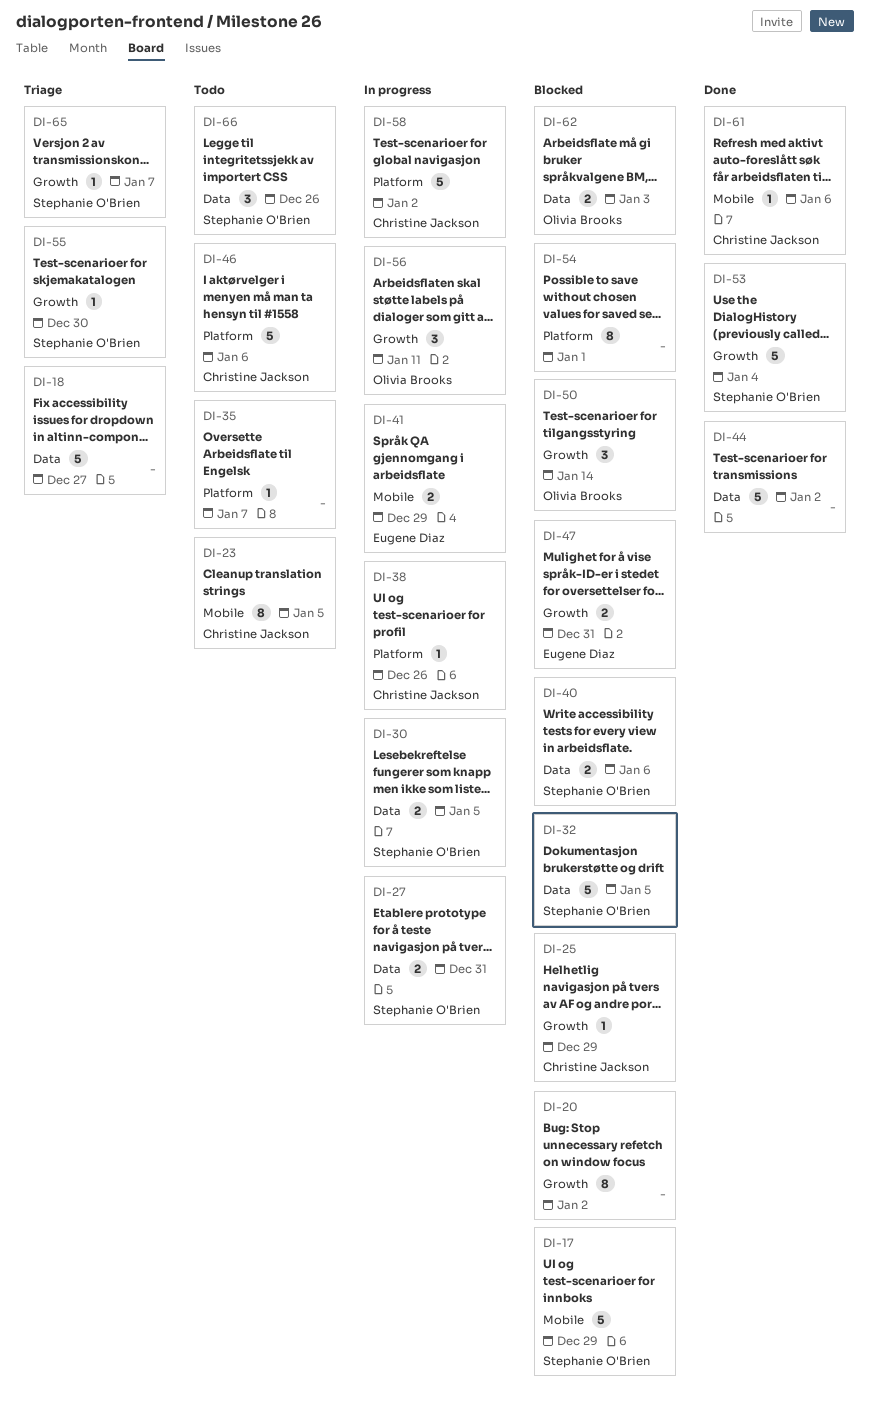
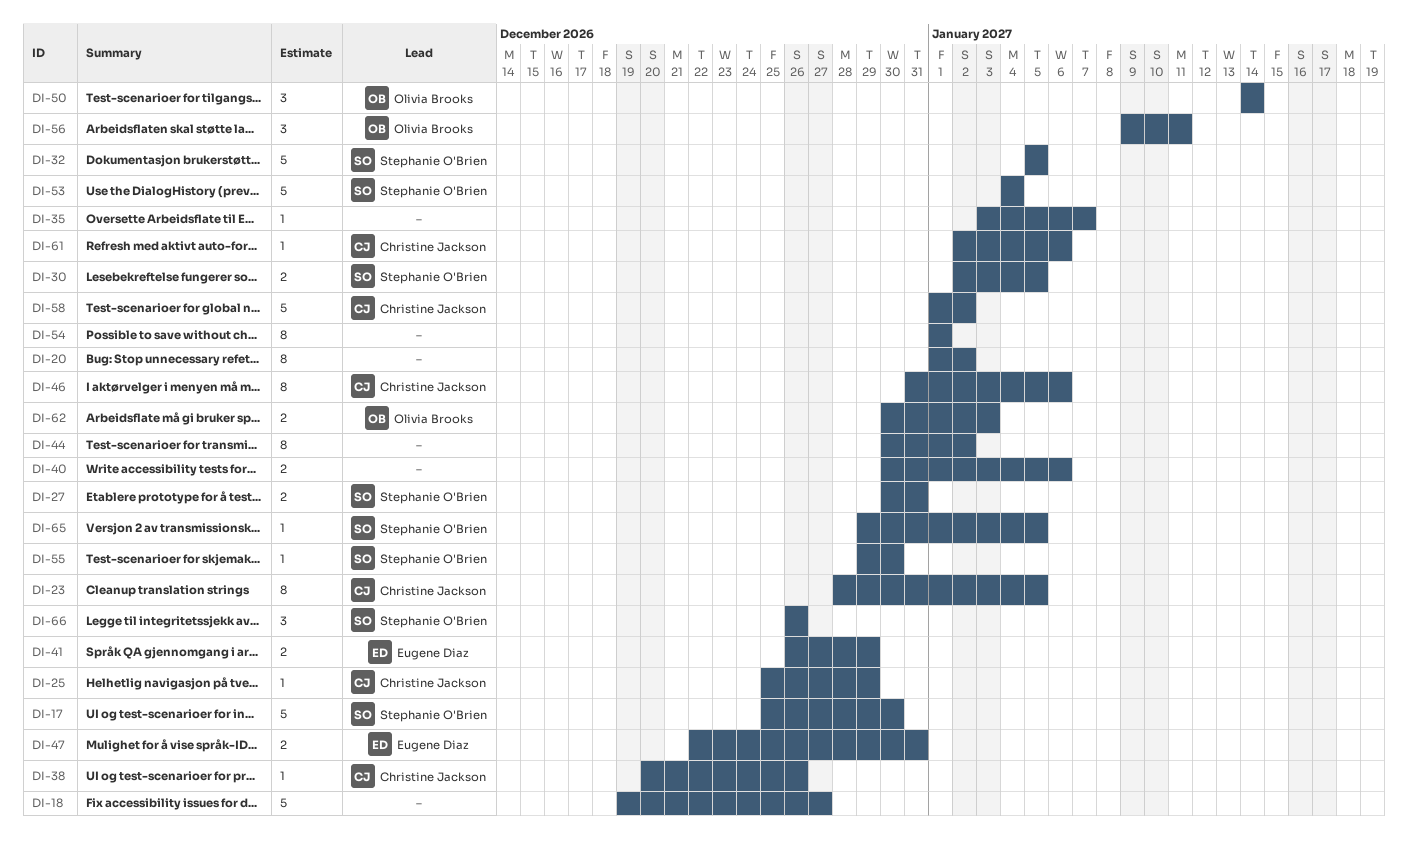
DI-17, due: Dec 29 -> Dec 30
DI-40, owner: Stephanie O'Brien -> none
DI-44, estimate: 5 -> 8
DI-46, estimate: 5 -> 8
DI-65, due: Jan 7 -> Jan 5

